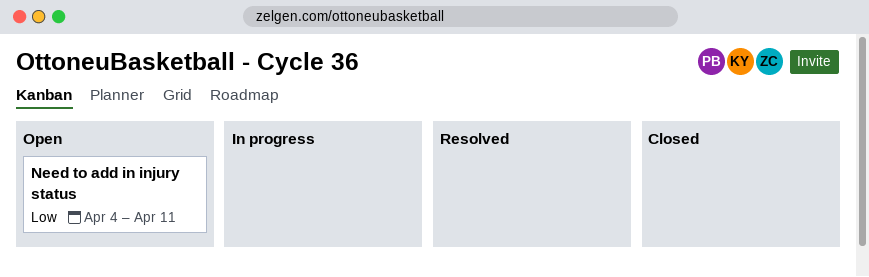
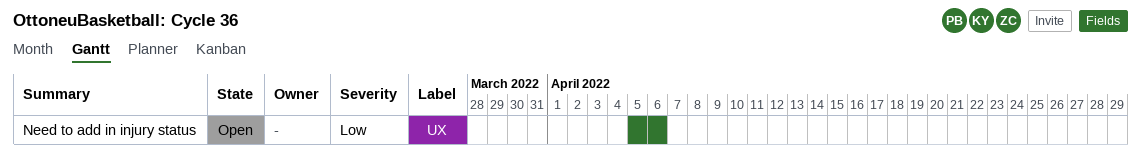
Need to add in injury status, start: Apr 4 -> Apr 5
Need to add in injury status, due: Apr 11 -> Apr 6

